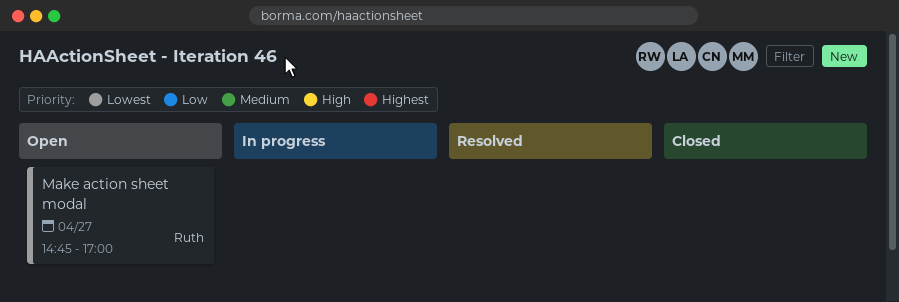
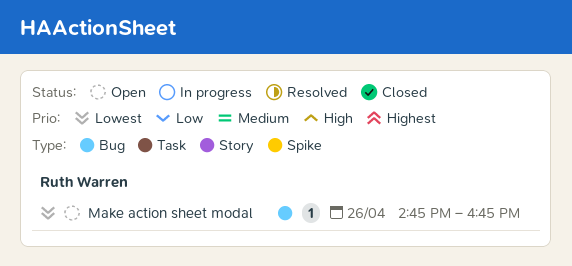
Make action sheet modal, day: Apr 27 -> Apr 26
Make action sheet modal, ends: 17:00 -> 16:45

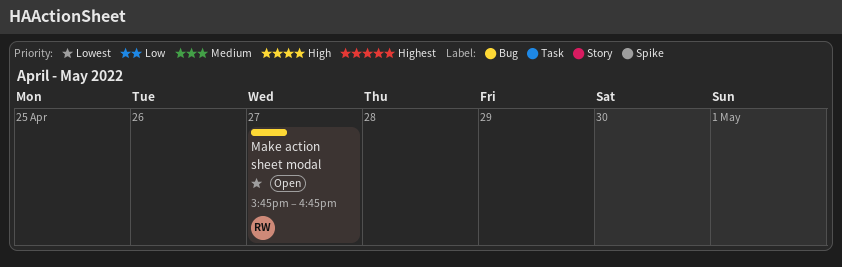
Make action sheet modal, day: Apr 26 -> Apr 27
Make action sheet modal, begins: 14:45 -> 15:45

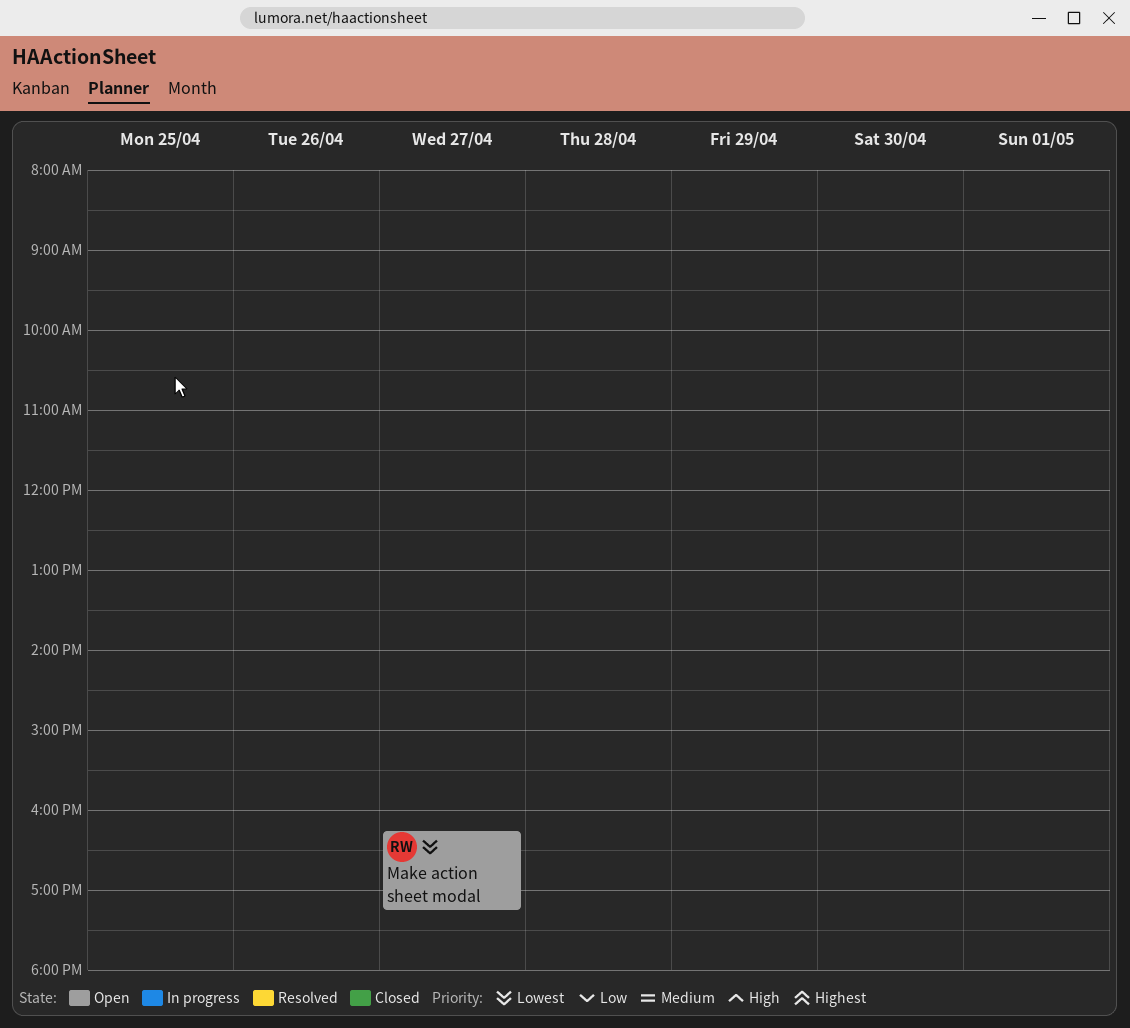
Make action sheet modal, begins: 15:45 -> 16:15
Make action sheet modal, ends: 16:45 -> 17:15

